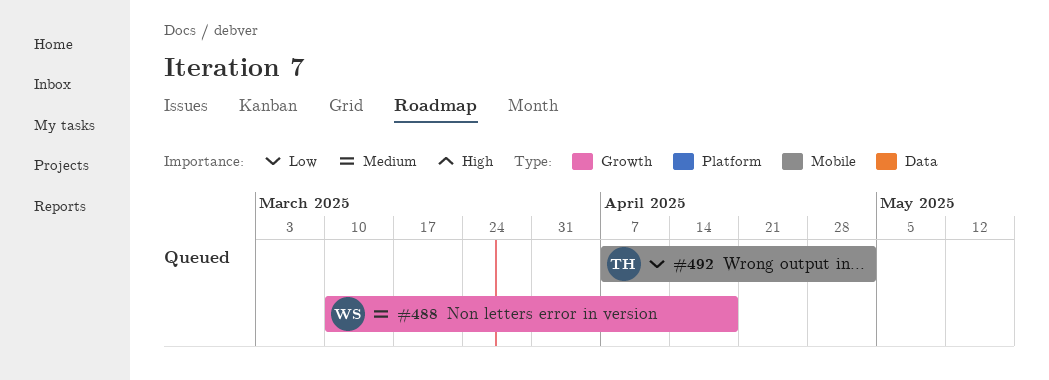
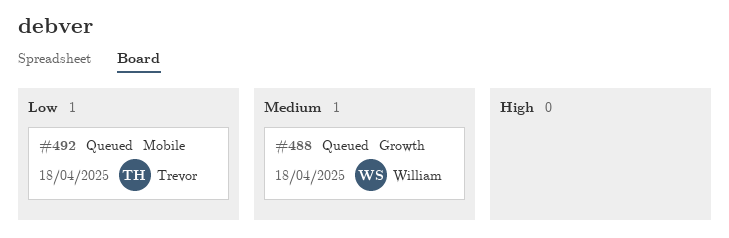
#492, due: May 2 -> Apr 18

